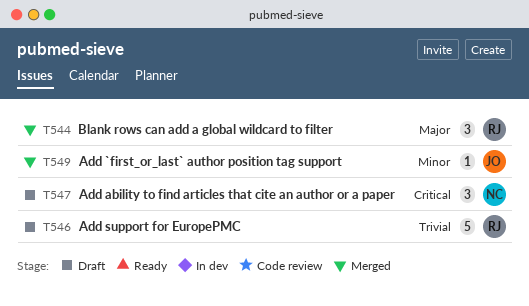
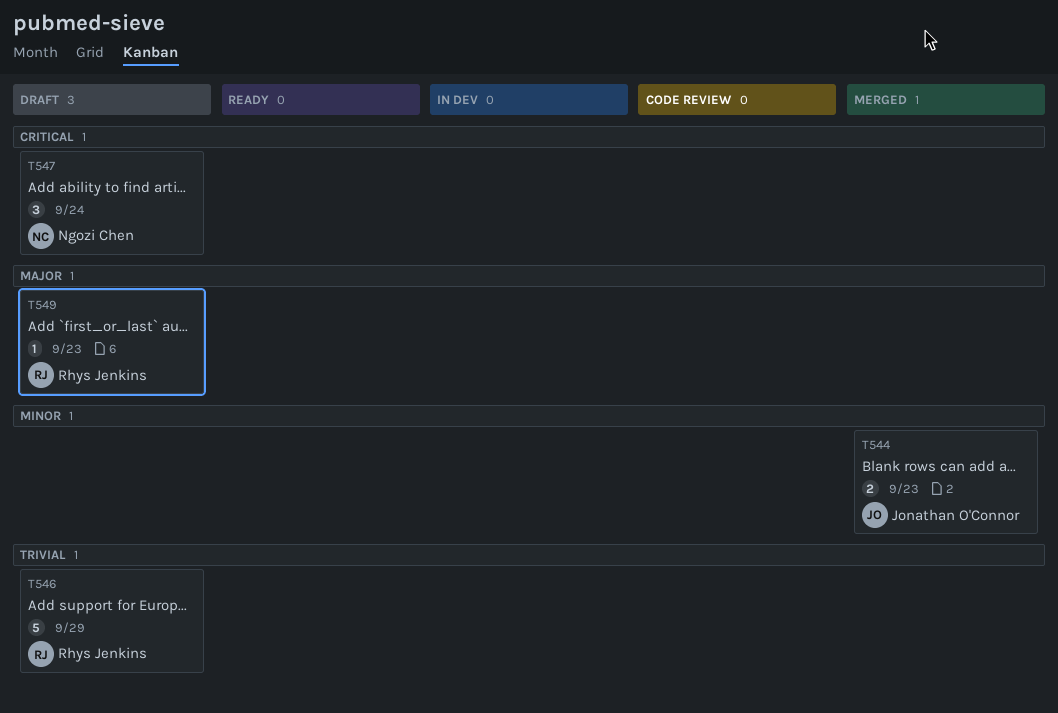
T544, owner: Rhys Jenkins -> Jonathan O'Connor
T544, priority: Major -> Minor
T544, estimate: 3 -> 2
T549, status: Merged -> Draft
T549, owner: Jonathan O'Connor -> Rhys Jenkins
T549, priority: Minor -> Major

